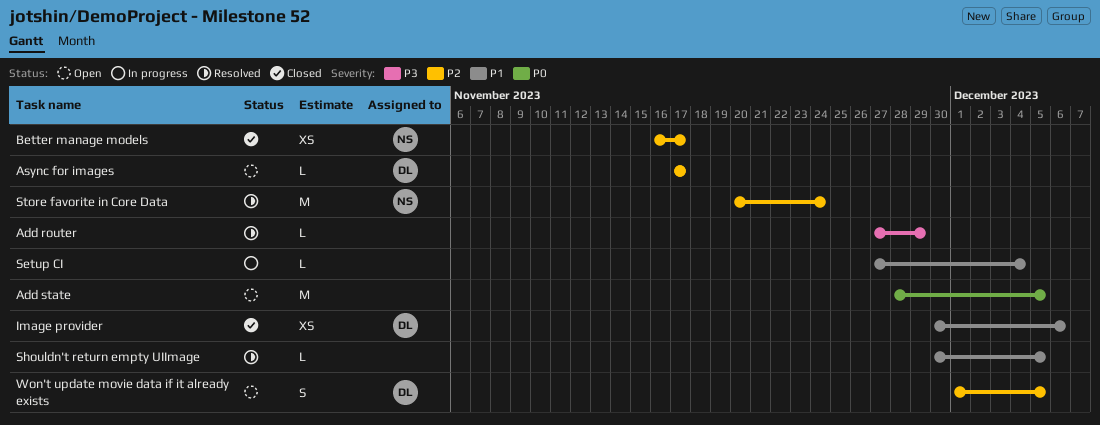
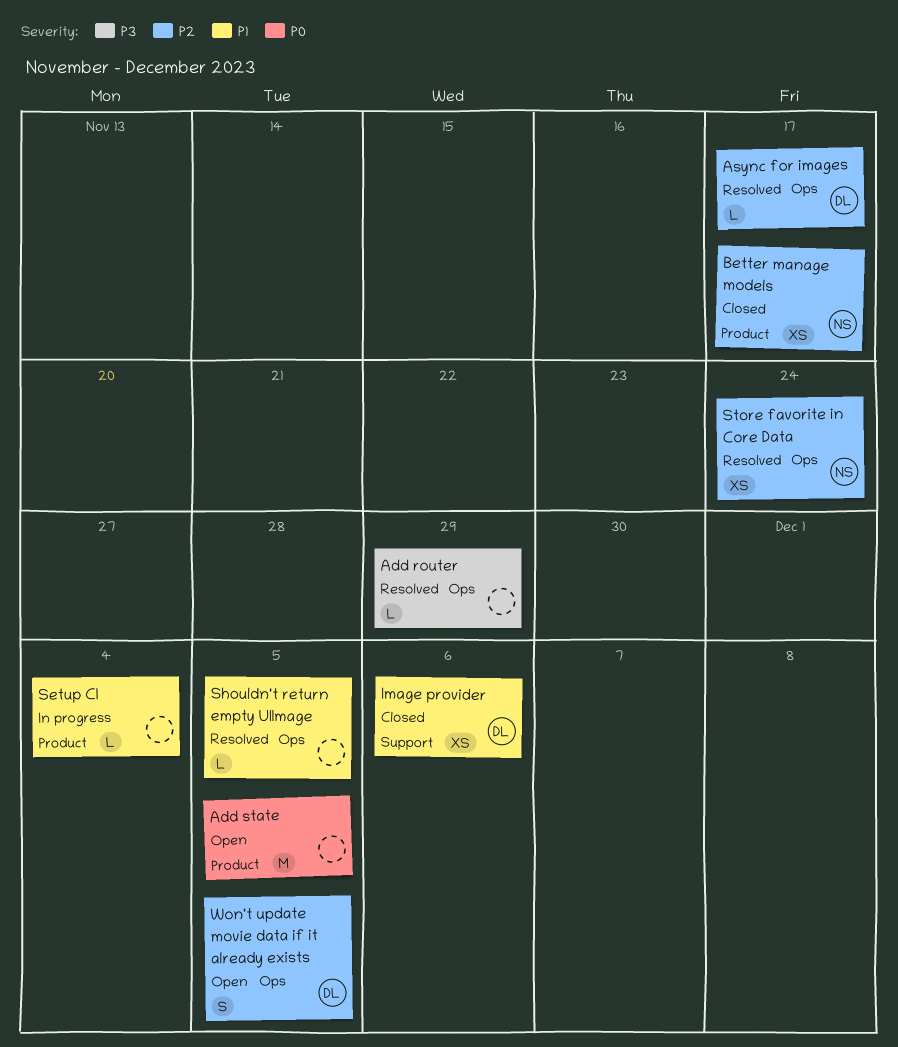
Async for images, status: Open -> Resolved
Store favorite in Core Data, estimate: M -> XS

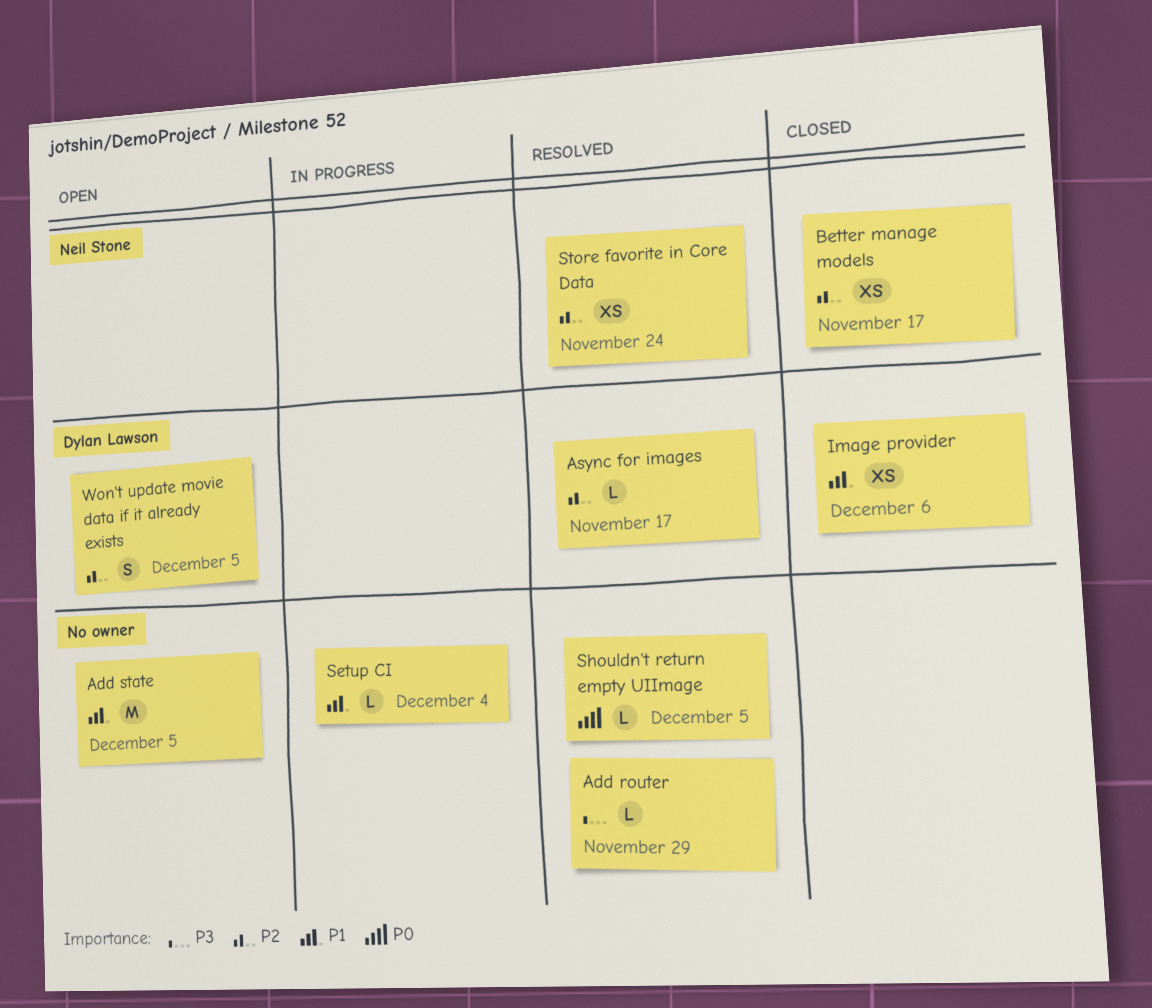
Add state, priority: P0 -> P1
Shouldn't return empty UIImage, priority: P1 -> P0

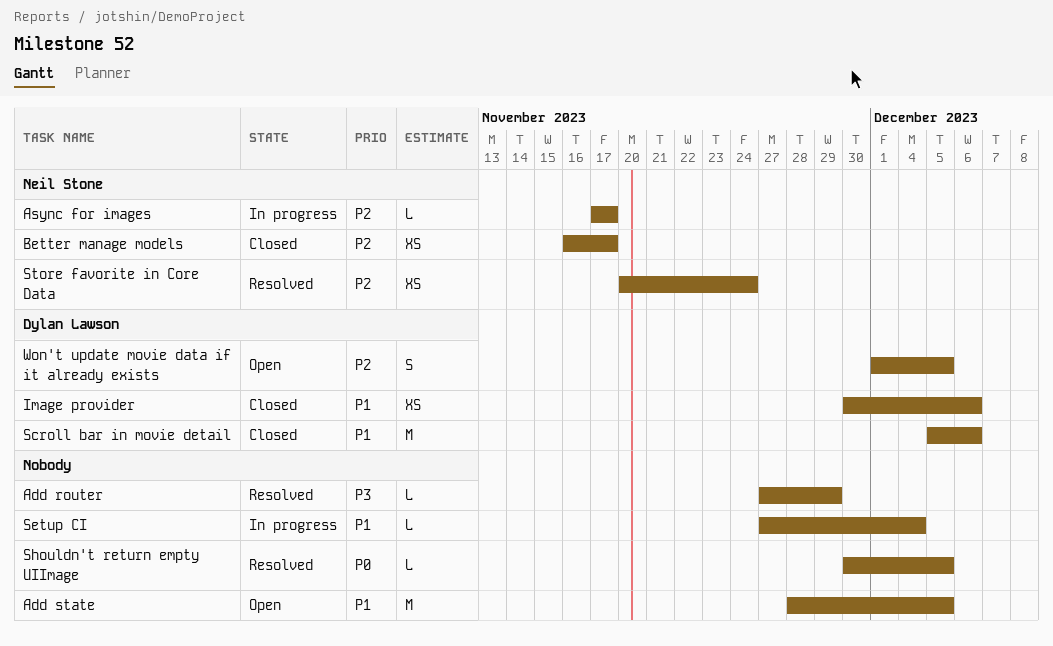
Async for images, status: Resolved -> In progress
Async for images, owner: Dylan Lawson -> Neil Stone
Scroll bar in movie detail: none -> present

